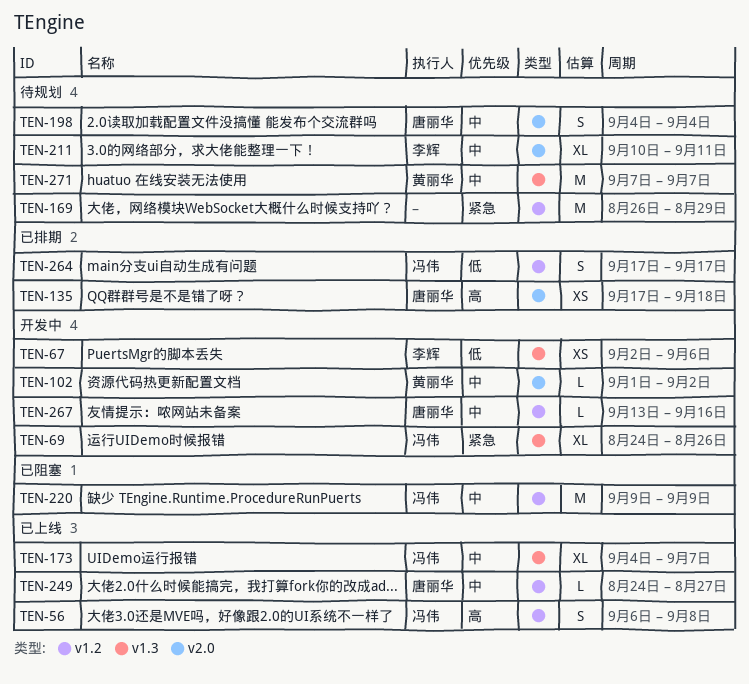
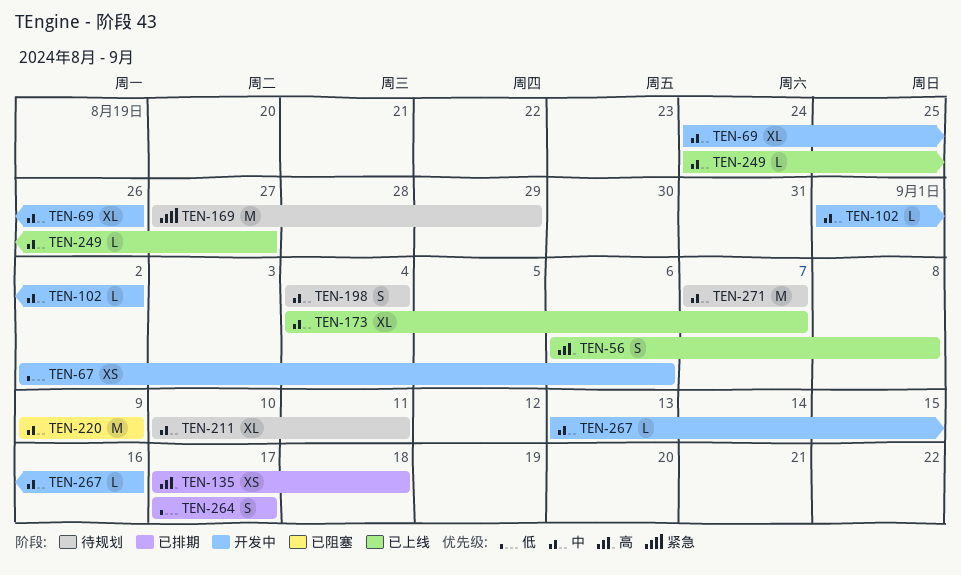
TEN-69, priority: 紧急 -> 中
TEN-169, start: Aug 26 -> Aug 27

